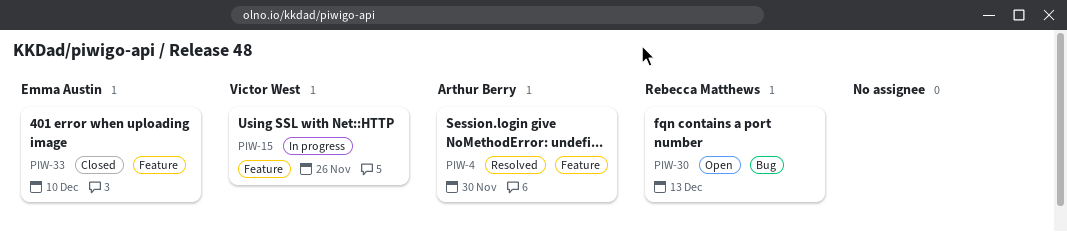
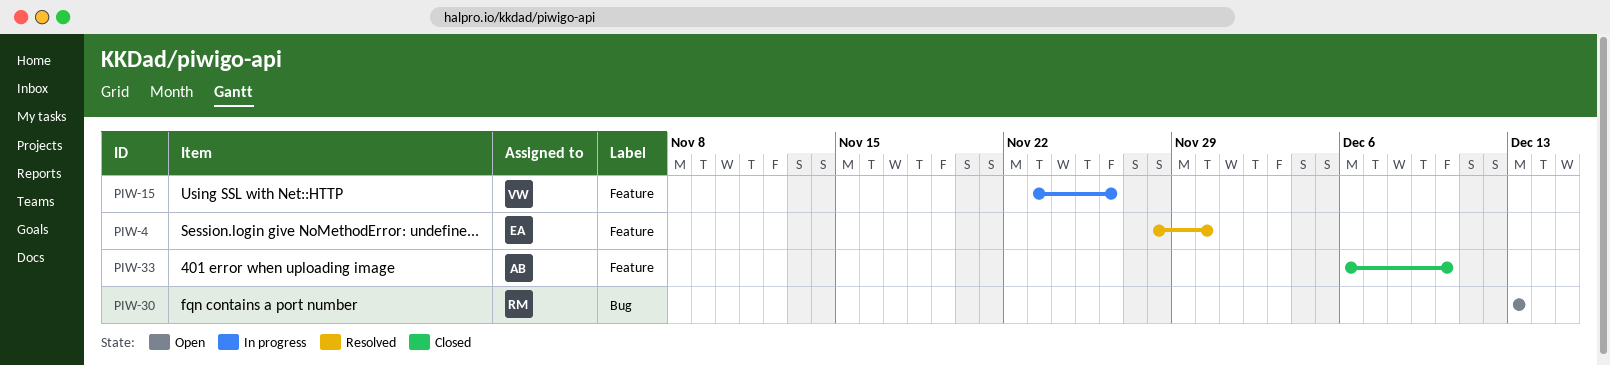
PIW-4, owner: Arthur Berry -> Emma Austin
PIW-33, owner: Emma Austin -> Arthur Berry

